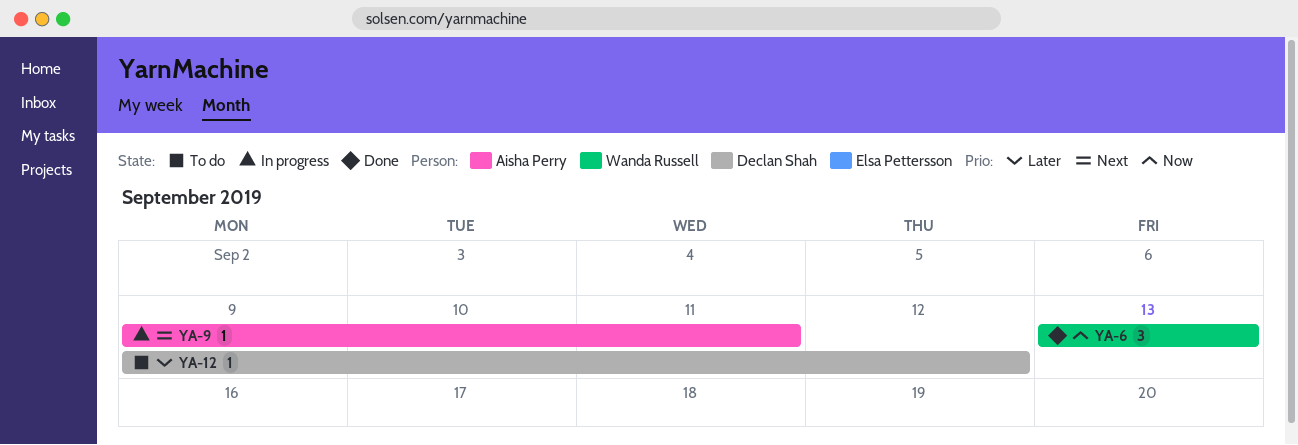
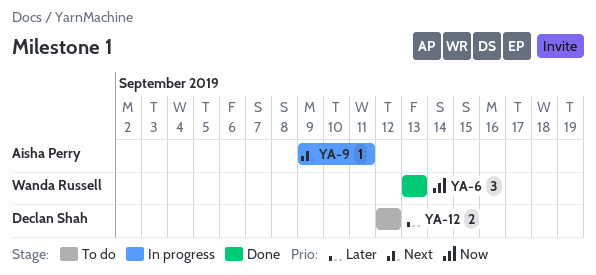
YA-12, estimate: 1 -> 2
YA-12, start: Sep 9 -> Sep 12

